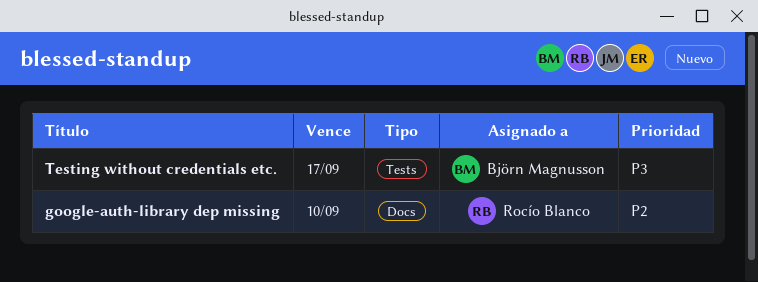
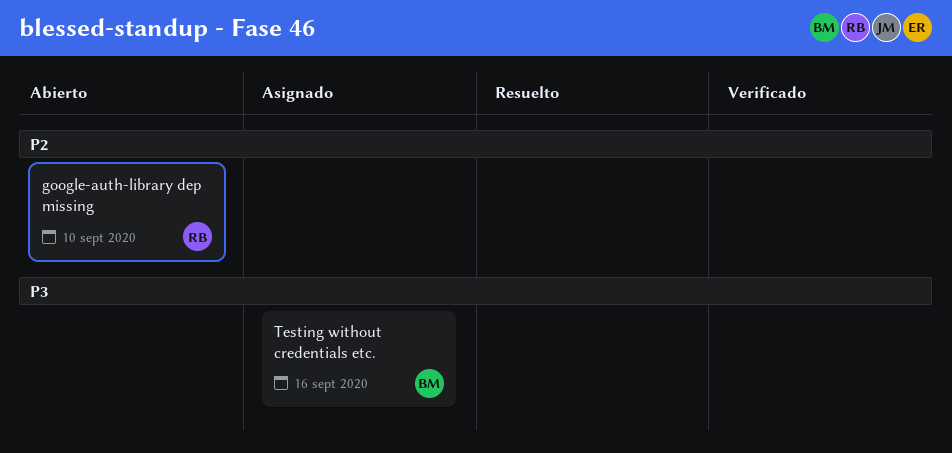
Testing without credentials etc., due: Sep 17 -> Sep 16

